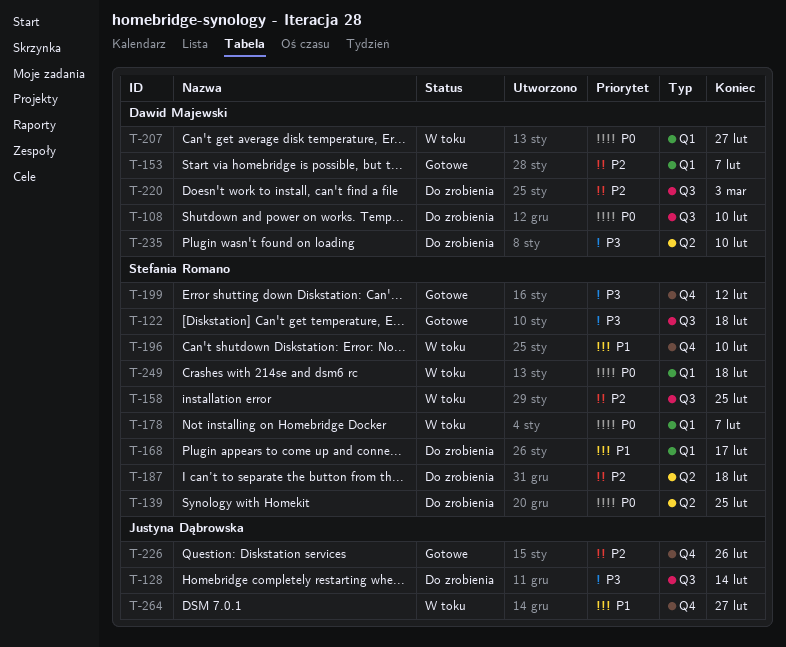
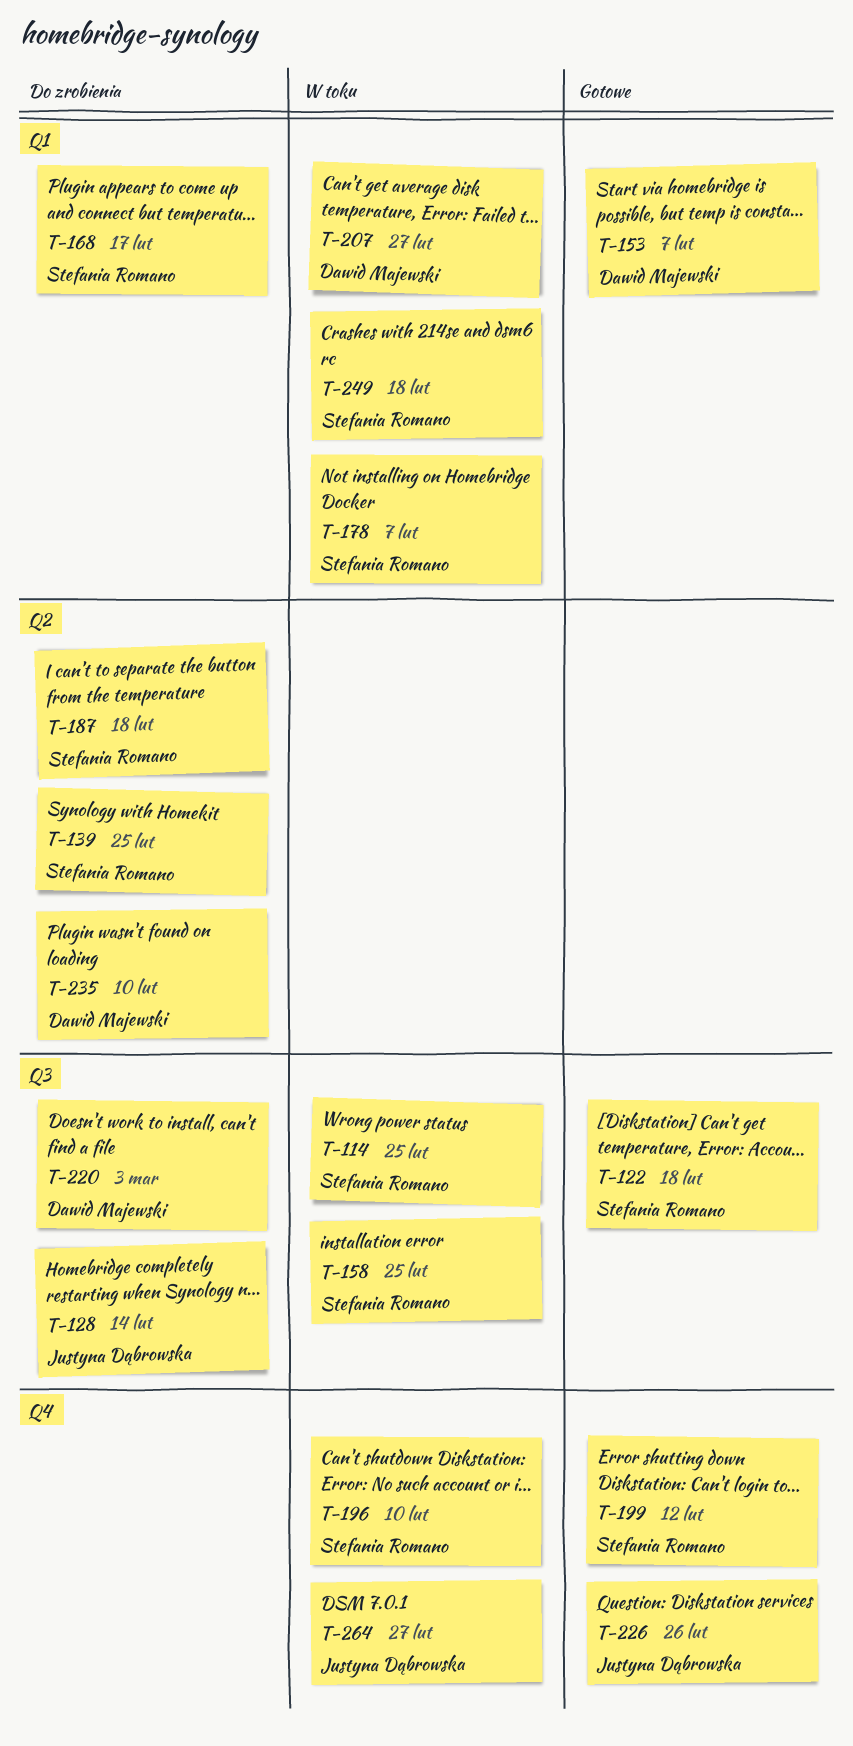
T-108: present -> none
T-114: none -> present

